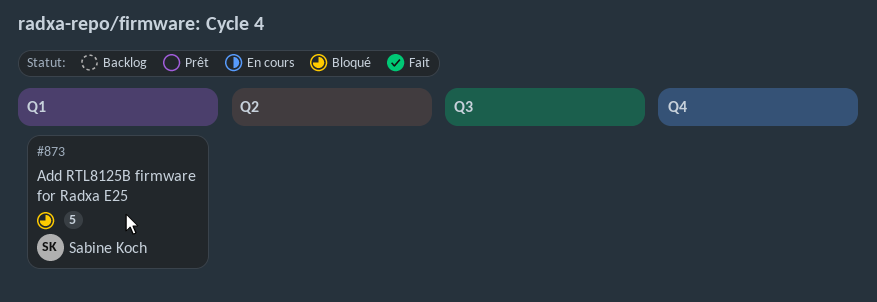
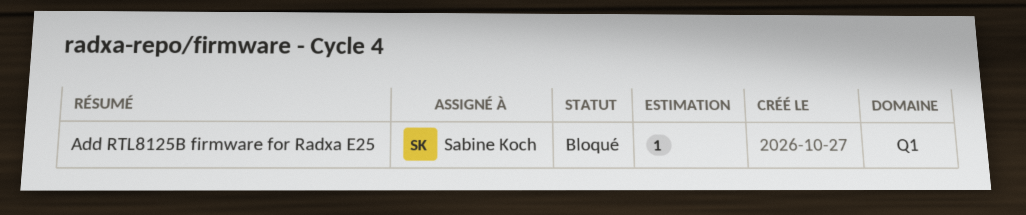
Add RTL8125B firmware for Radxa E25, estimate: 5 -> 1

